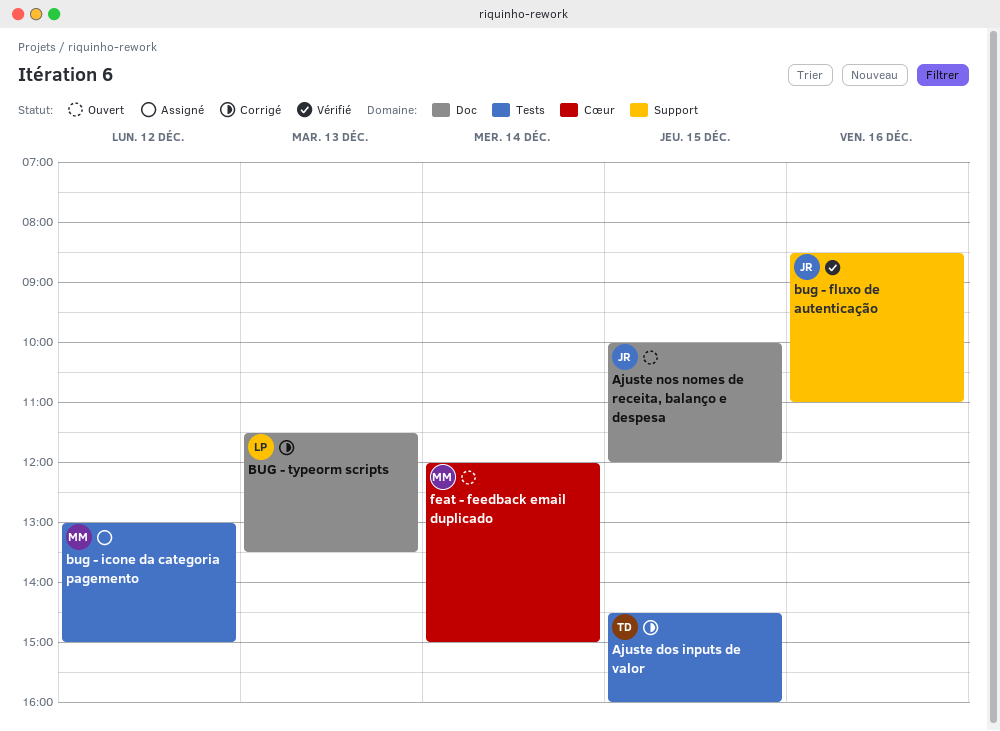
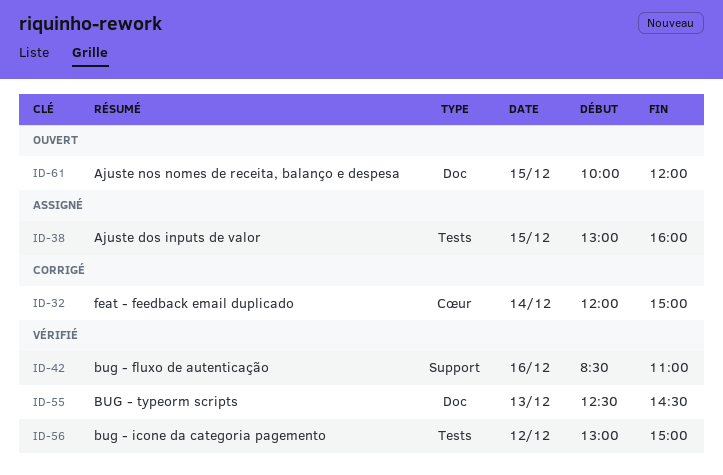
Ajuste dos inputs de valor, status: Corrigé -> Assigné
Ajuste dos inputs de valor, begins: 14:30 -> 13:00
bug - icone da categoria pagemento, status: Assigné -> Vérifié
BUG - typeorm scripts, status: Corrigé -> Vérifié
BUG - typeorm scripts, begins: 11:30 -> 12:30
BUG - typeorm scripts, ends: 13:30 -> 14:30
feat - feedback email duplicado, status: Ouvert -> Corrigé

